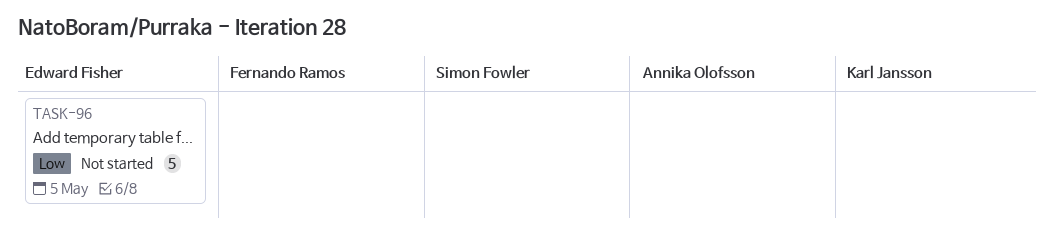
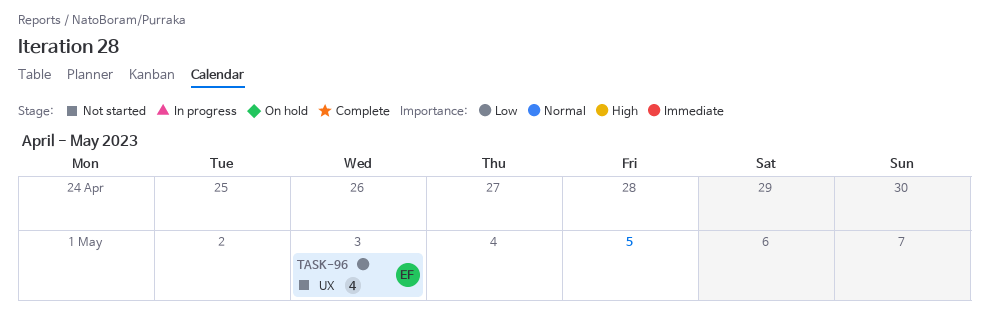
TASK-96, estimate: 5 -> 4
TASK-96, due: May 5 -> May 3

